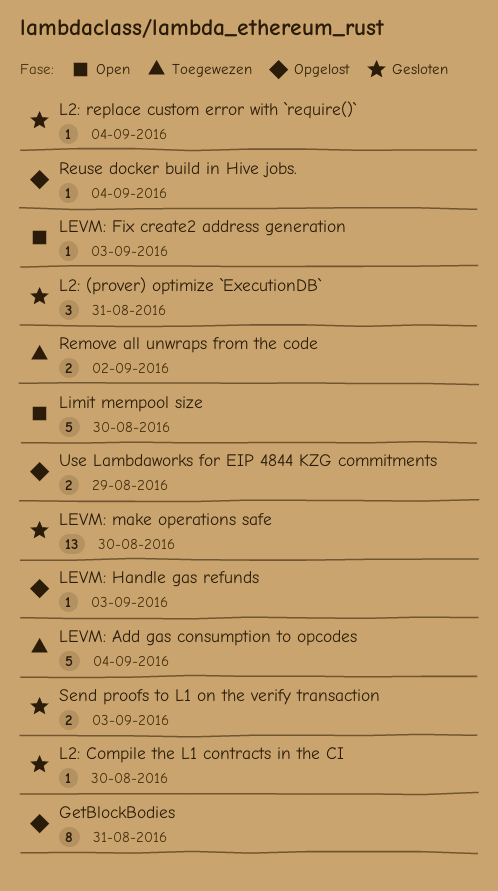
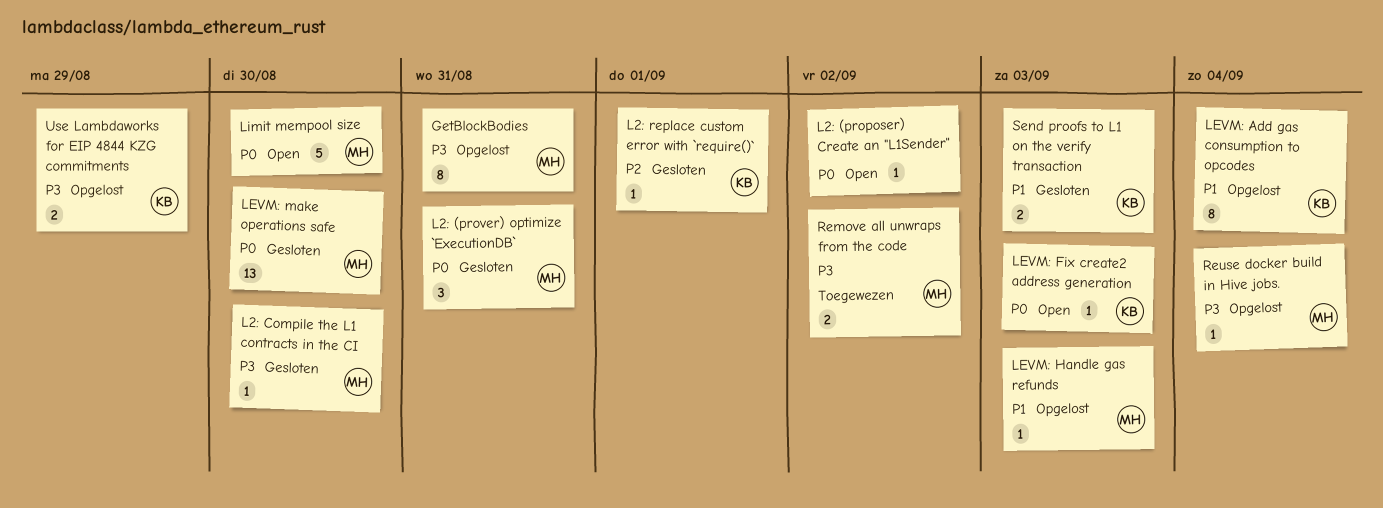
L2: (proposer) Create an "L1Sender": none -> present
L2: replace custom error with `require()`, due: Sep 4 -> Sep 1
LEVM: Add gas consumption to opcodes, status: Toegewezen -> Opgelost
LEVM: Add gas consumption to opcodes, estimate: 5 -> 8

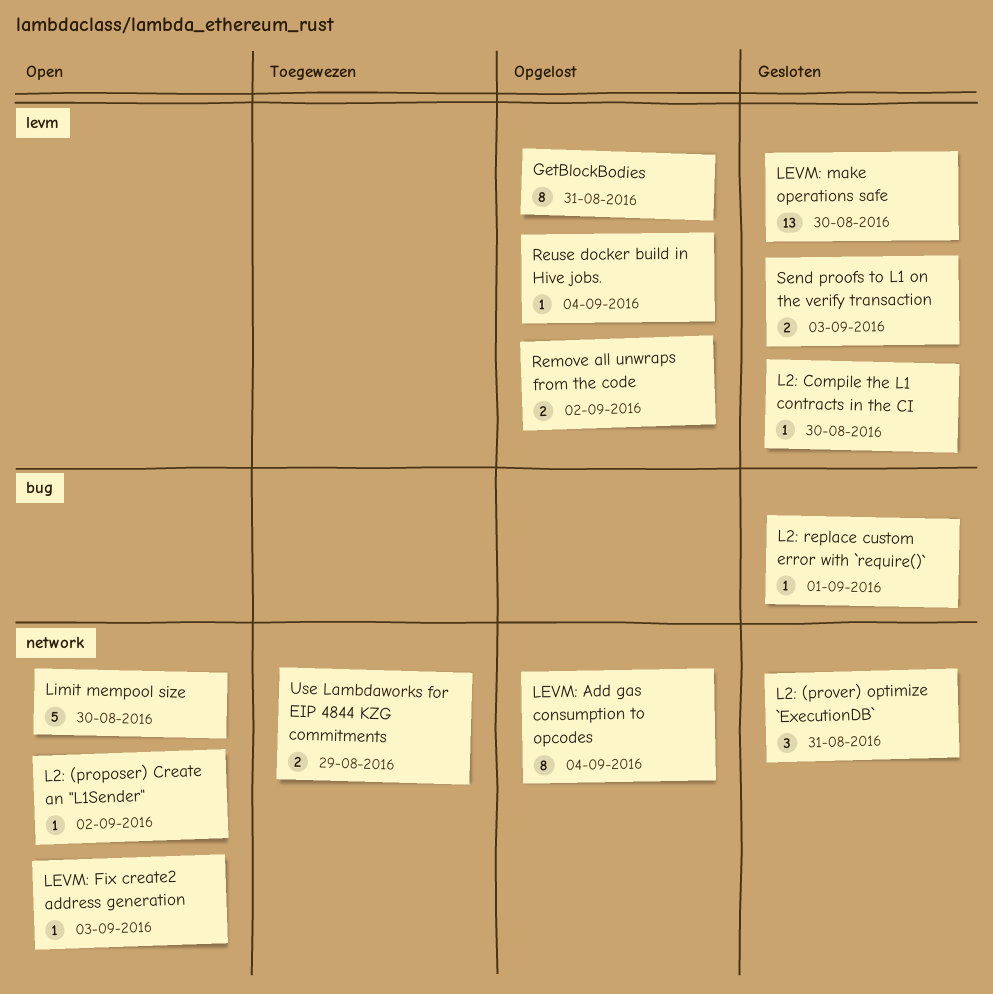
LEVM: Handle gas refunds: present -> none
Remove all unwraps from the code, status: Toegewezen -> Opgelost
Use Lambdaworks for EIP 4844 KZG commitments, status: Opgelost -> Toegewezen

